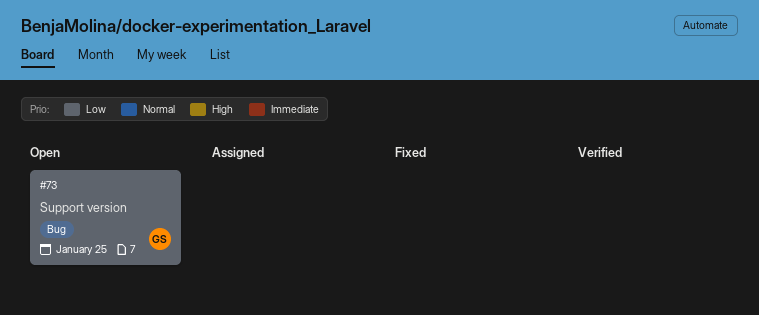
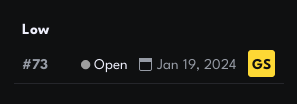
#73, due: Jan 25 -> Jan 19

